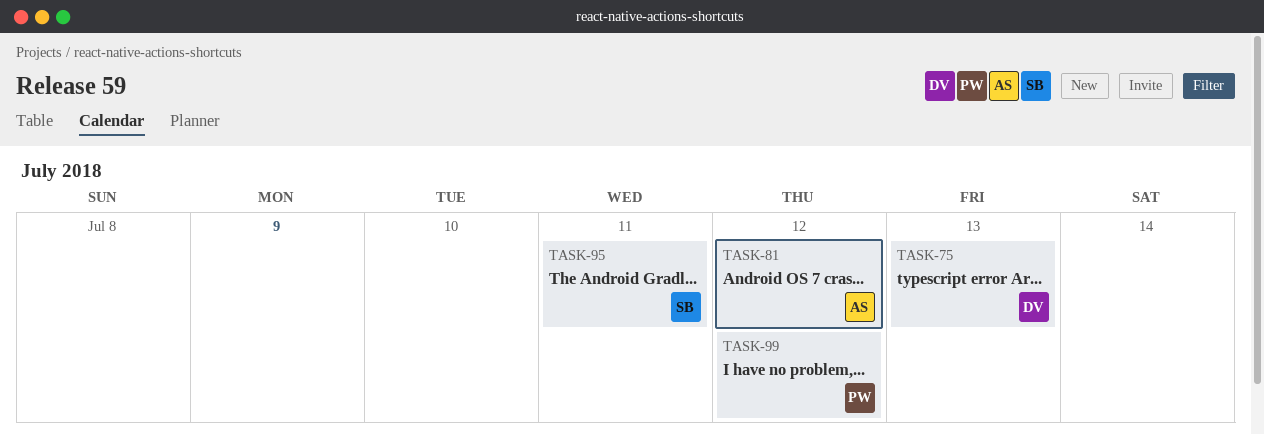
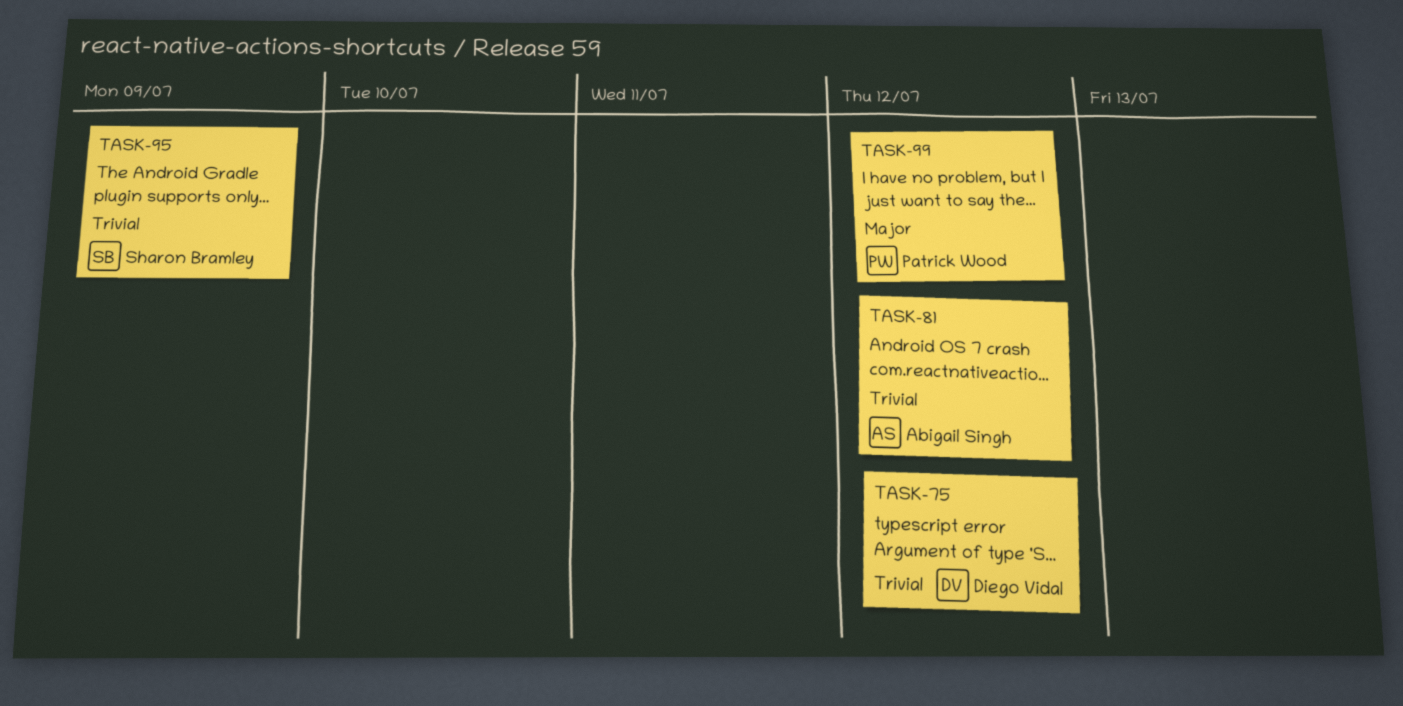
TASK-75, due: Jul 13 -> Jul 12
TASK-95, due: Jul 11 -> Jul 9

